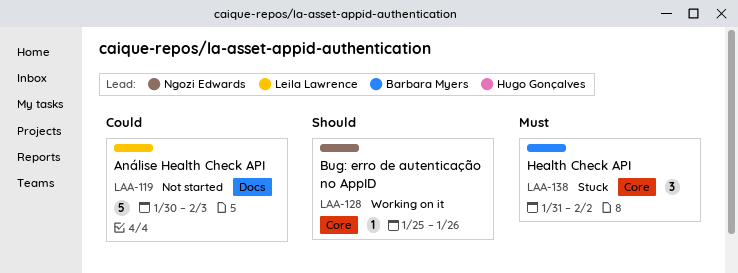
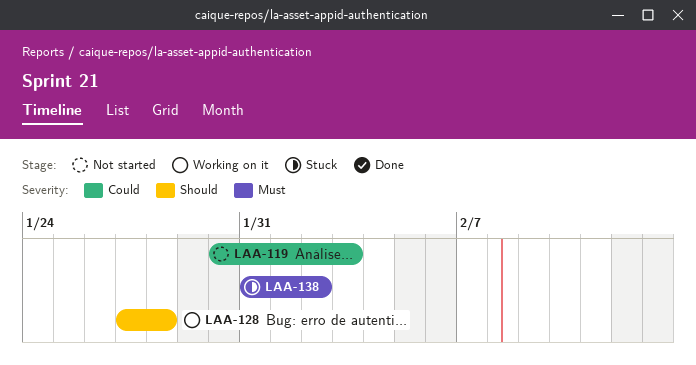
LAA-128, start: Jan 25 -> Jan 27
LAA-128, due: Jan 26 -> Jan 28

